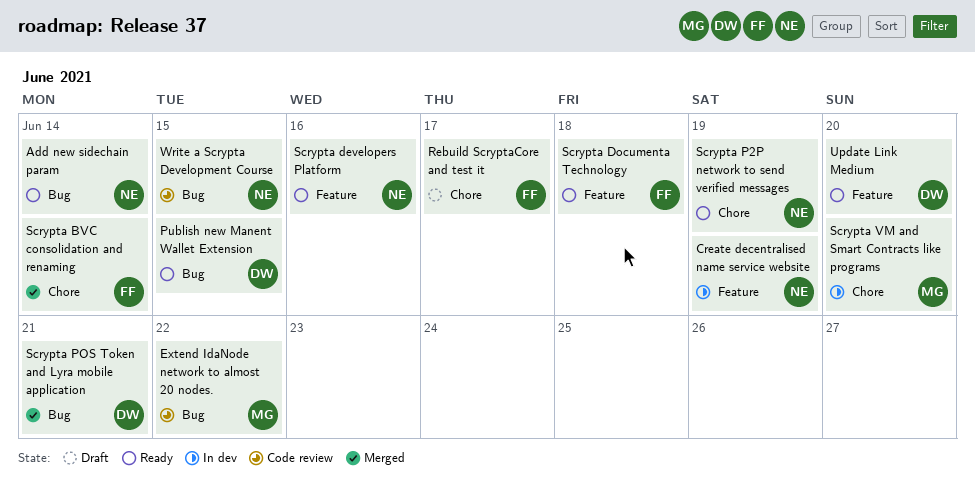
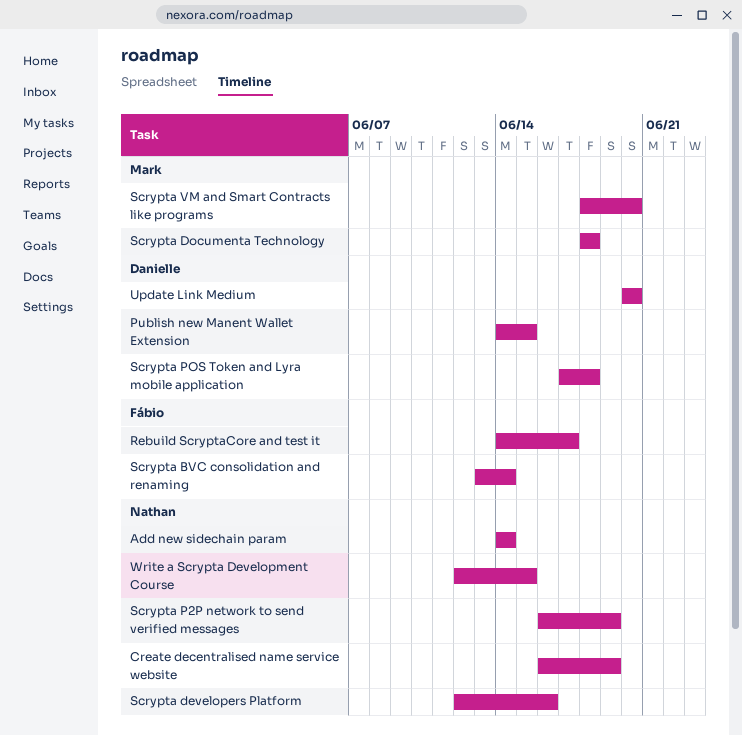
Extend IdaNode network to almost 20 nodes.: present -> none
Scrypta Documenta Technology, owner: Fábio -> Mark
Scrypta POS Token and Lyra mobile application, due: Jun 21 -> Jun 18

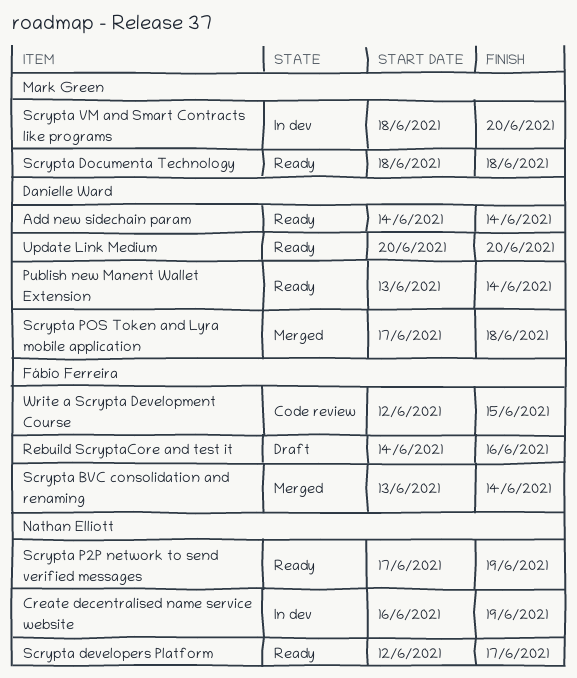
Add new sidechain param, owner: Nathan Elliott -> Danielle Ward
Publish new Manent Wallet Extension, start: Jun 14 -> Jun 13
Publish new Manent Wallet Extension, due: Jun 15 -> Jun 14
Rebuild ScryptaCore and test it, due: Jun 17 -> Jun 16
Scrypta developers Platform, due: Jun 16 -> Jun 17
Scrypta P2P network to send verified messages, start: Jun 16 -> Jun 17
Write a Scrypta Development Course, owner: Nathan Elliott -> Fábio Ferreira

